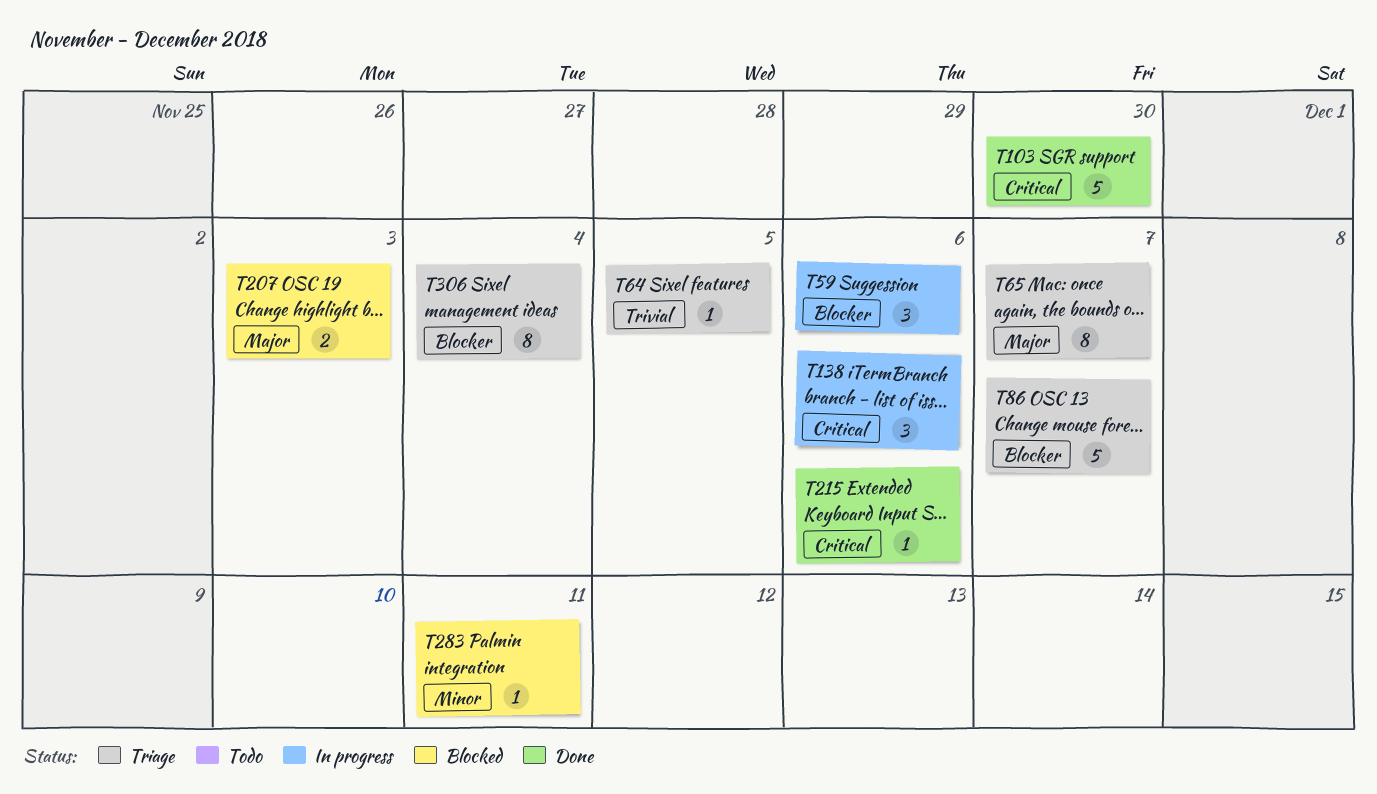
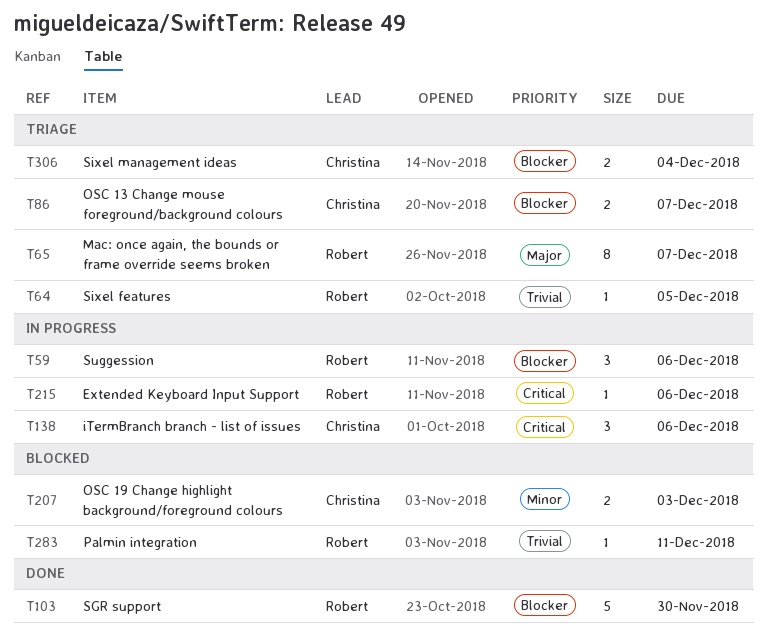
T86, estimate: 5 -> 2
T103, priority: Critical -> Blocker
T207, priority: Major -> Minor
T215, status: Done -> In progress
T283, priority: Minor -> Trivial
T306, estimate: 8 -> 2

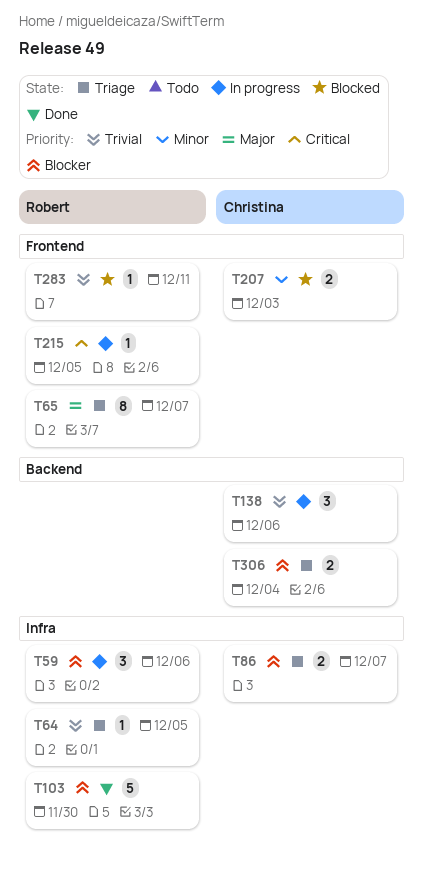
T138, priority: Critical -> Trivial
T215, due: Dec 6 -> Dec 5

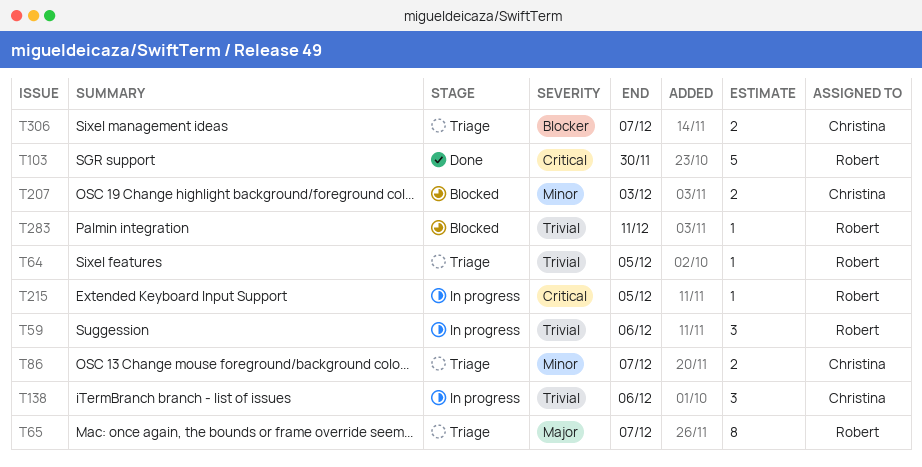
T59, priority: Blocker -> Trivial
T86, priority: Blocker -> Minor
T103, priority: Blocker -> Critical
T306, due: Dec 4 -> Dec 7

